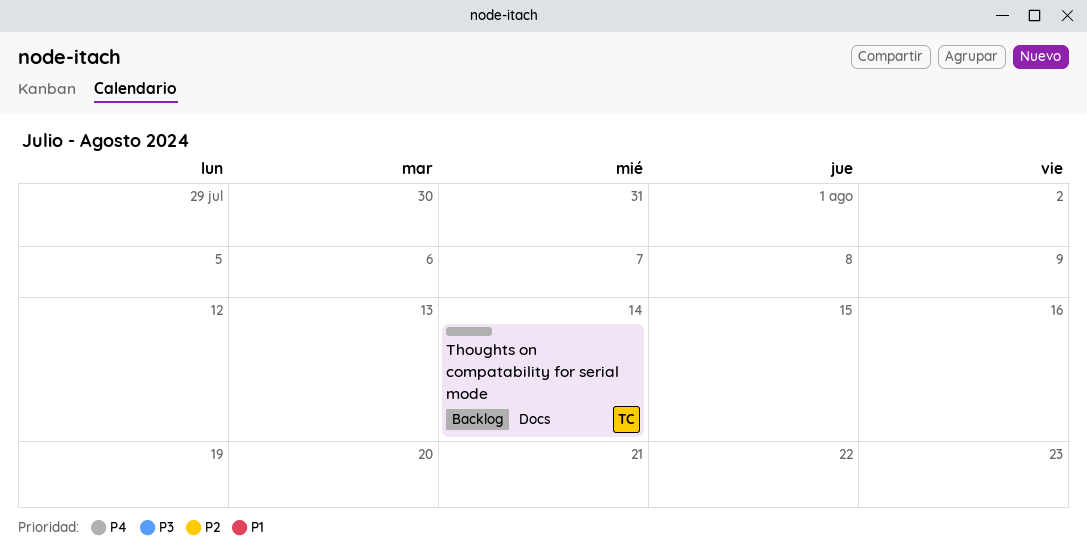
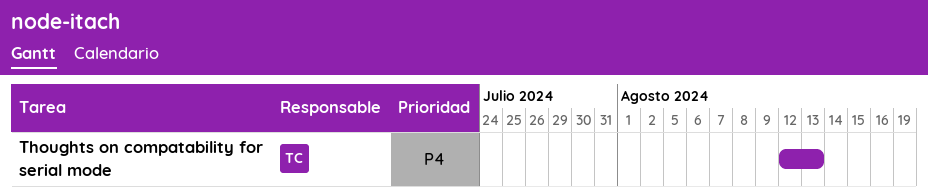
Thoughts on compatability for serial mode, due: Aug 14 -> Aug 13

